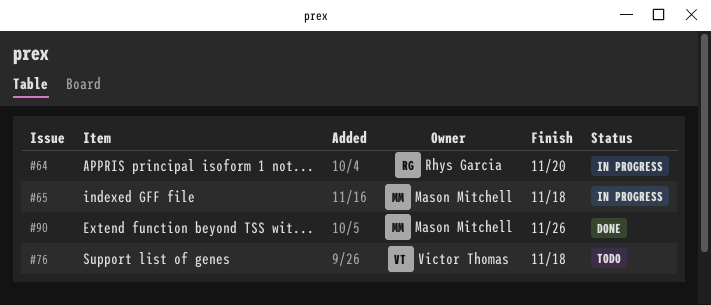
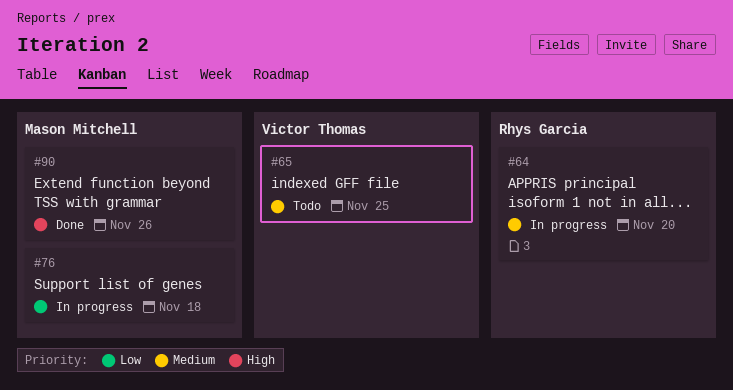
#65, status: In progress -> Todo
#65, owner: Mason Mitchell -> Victor Thomas
#65, due: Nov 18 -> Nov 25
#76, status: Todo -> In progress
#76, owner: Victor Thomas -> Mason Mitchell

